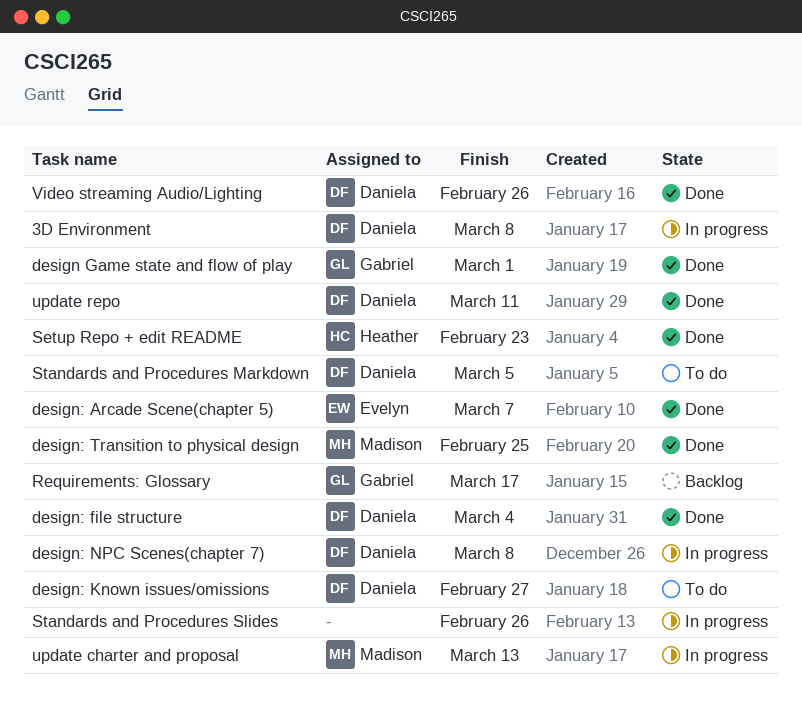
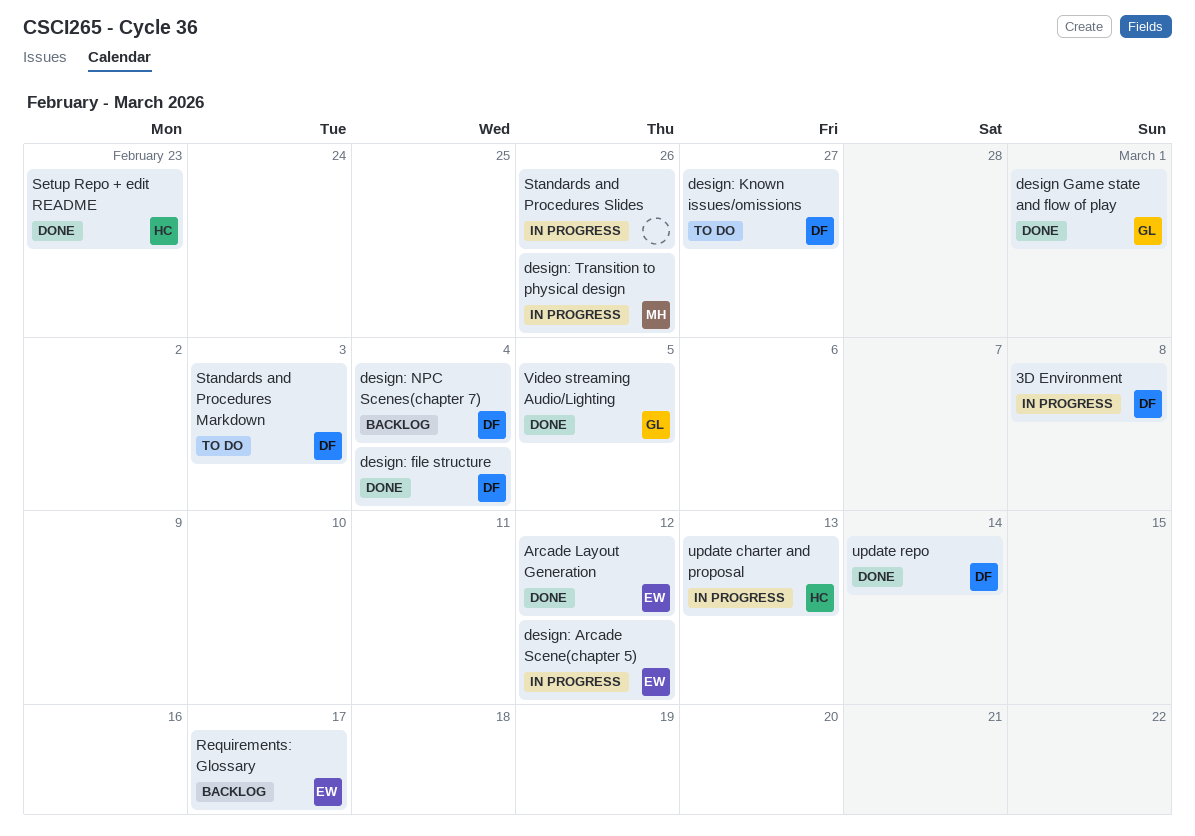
Arcade Layout Generation: none -> present
design: Arcade Scene(chapter 5), status: Done -> In progress
design: Arcade Scene(chapter 5), due: Mar 7 -> Mar 12
design: NPC Scenes(chapter 7), status: In progress -> Backlog
design: NPC Scenes(chapter 7), due: Mar 8 -> Mar 4
design: Transition to physical design, status: Done -> In progress
design: Transition to physical design, due: Feb 25 -> Feb 26
Requirements: Glossary, owner: Gabriel -> Evelyn
Standards and Procedures Markdown, due: Mar 5 -> Mar 3
update charter and proposal, owner: Madison -> Heather
update repo, due: Mar 11 -> Mar 14
Video streaming Audio/Lighting, owner: Daniela -> Gabriel
Video streaming Audio/Lighting, due: Feb 26 -> Mar 5

